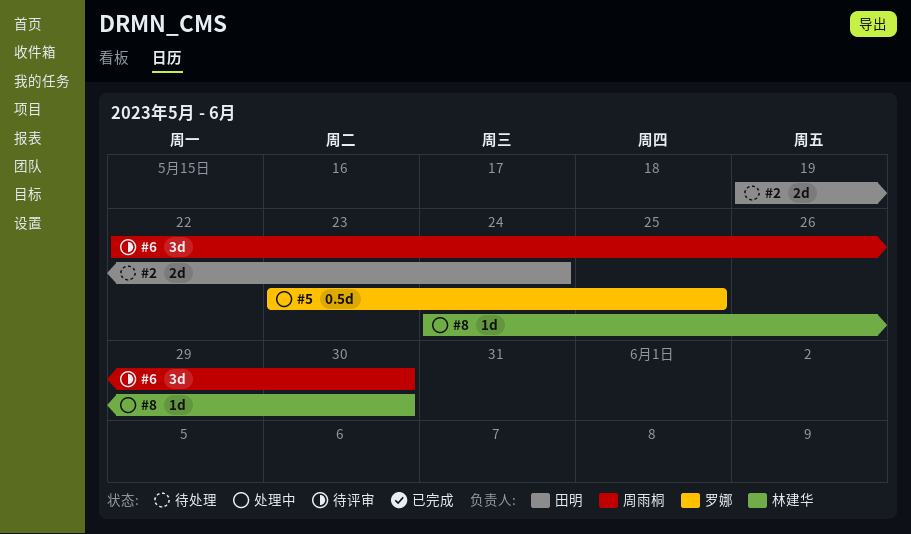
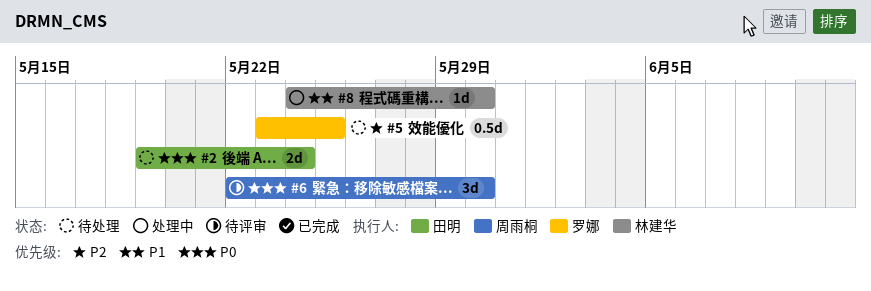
#5, status: 处理中 -> 待处理

